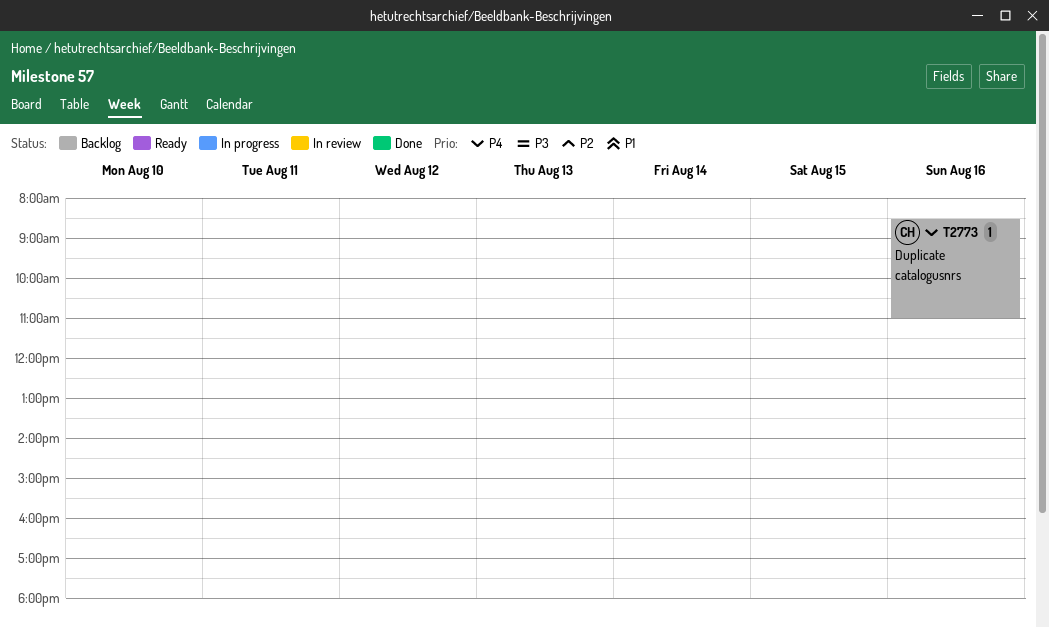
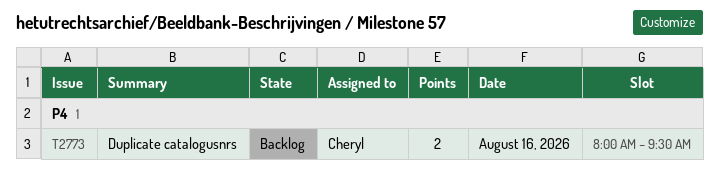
T2773, estimate: 1 -> 2
T2773, begins: 08:30 -> 08:00
T2773, ends: 11:00 -> 09:30

